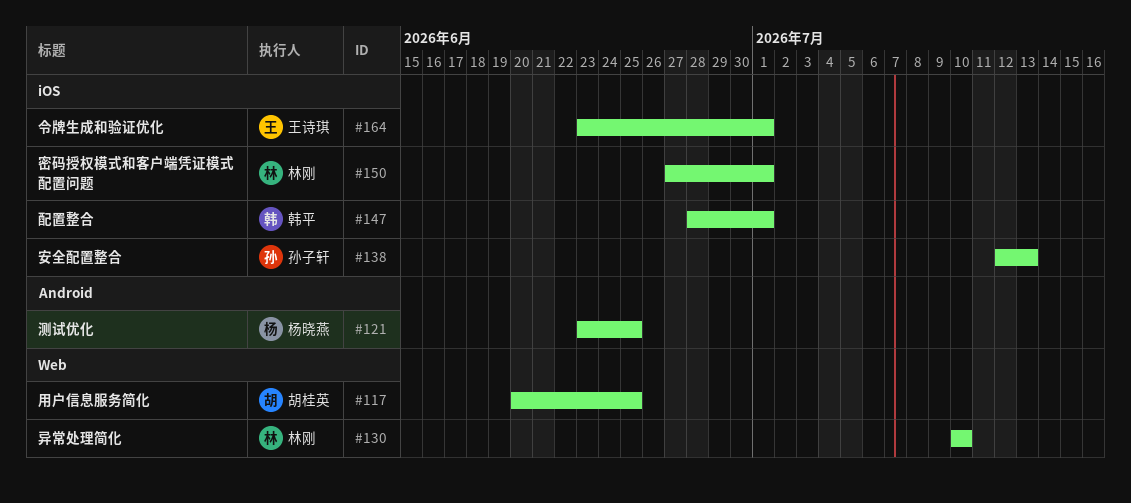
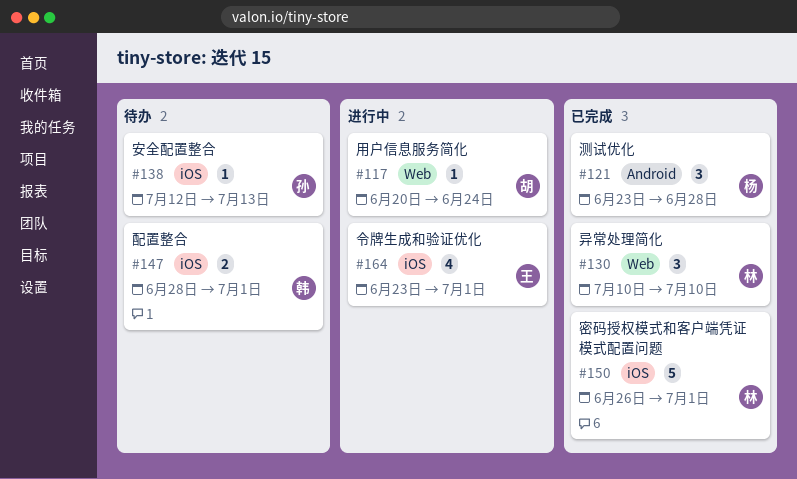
#117, due: Jun 25 -> Jun 24
#121, due: Jun 25 -> Jun 28
#150, start: Jun 27 -> Jun 26

